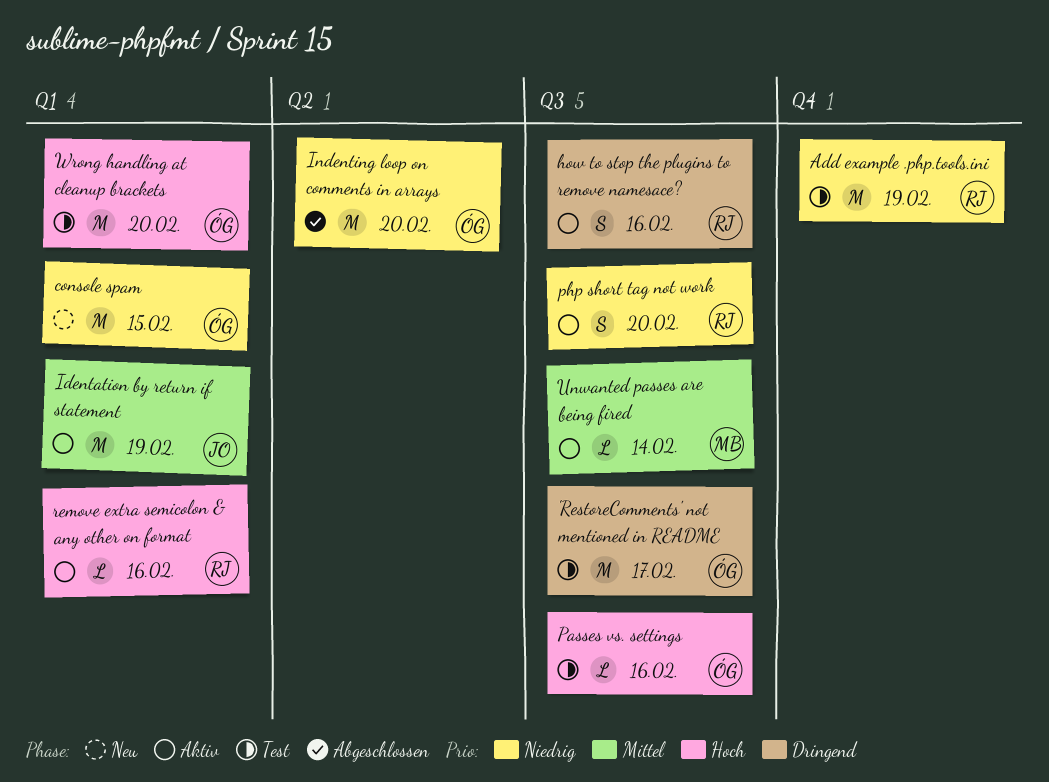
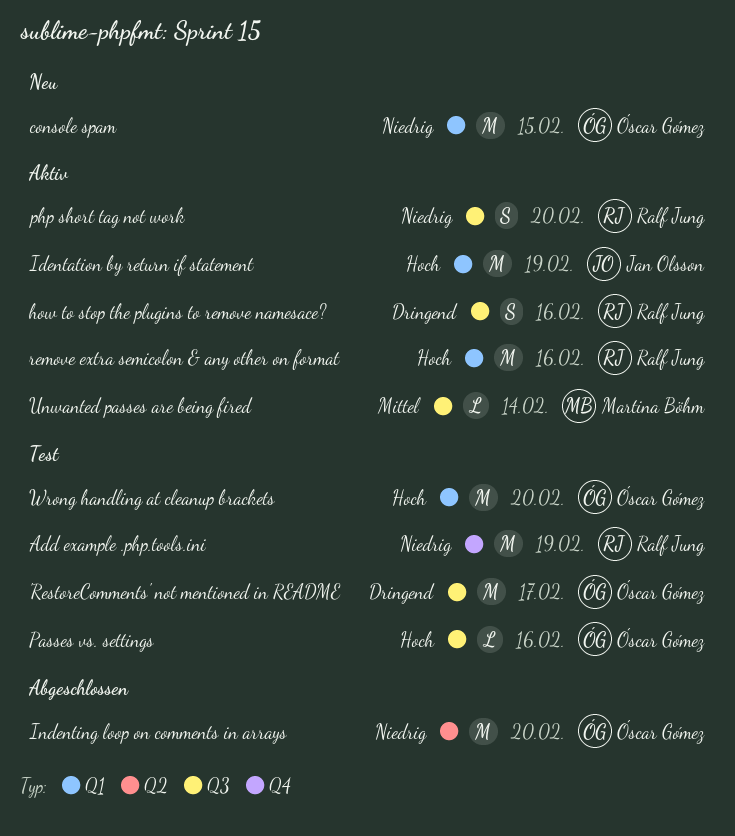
Identation by return if statement, priority: Mittel -> Hoch
remove extra semicolon & any other on format, estimate: L -> M

